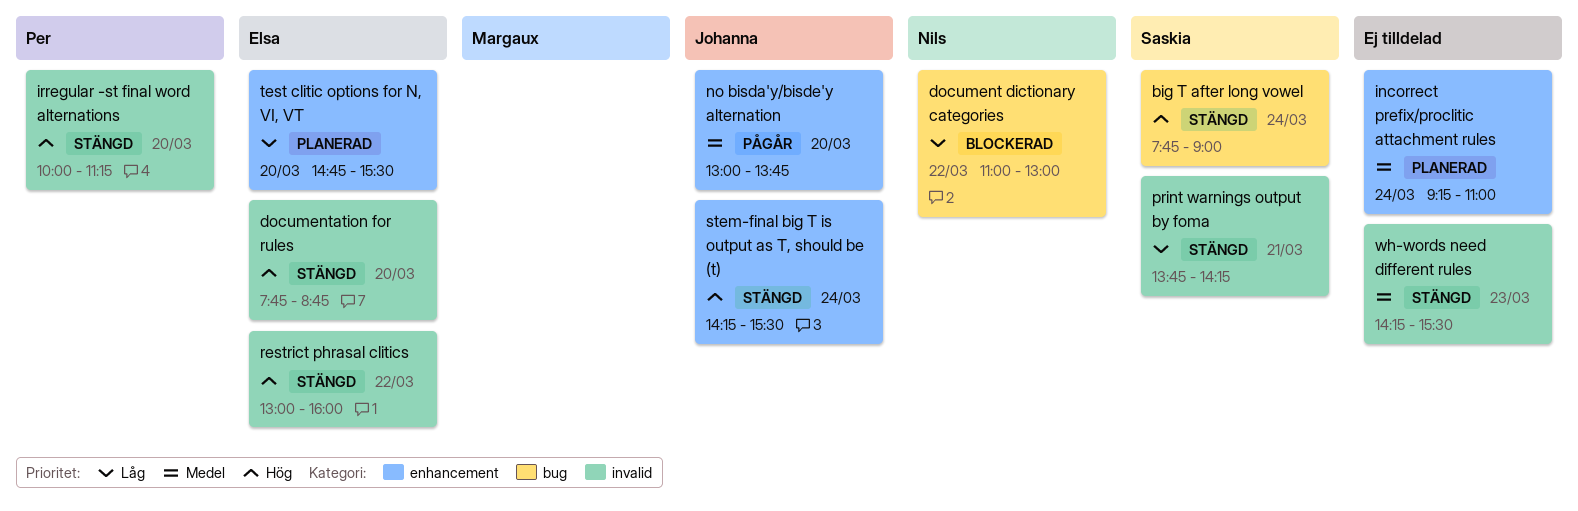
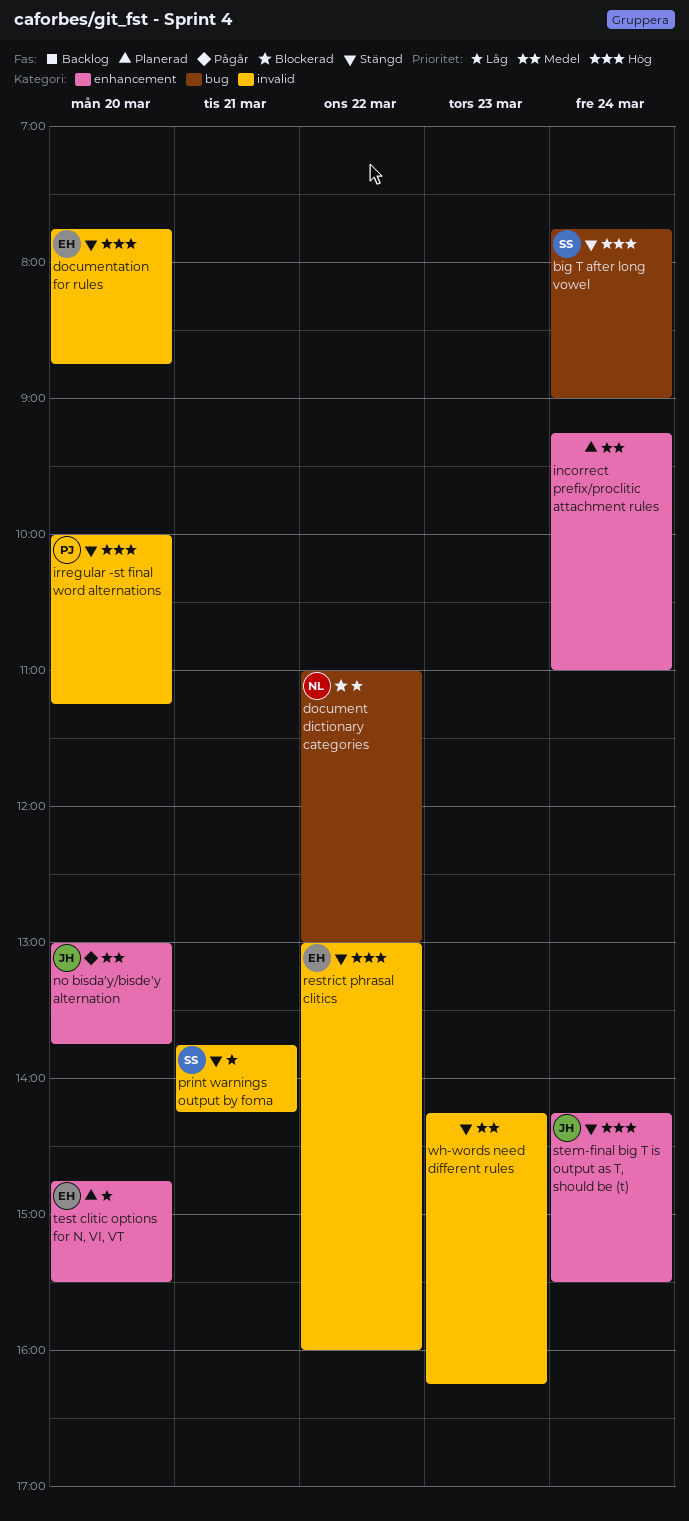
wh-words need different rules, ends: 15:30 -> 16:15

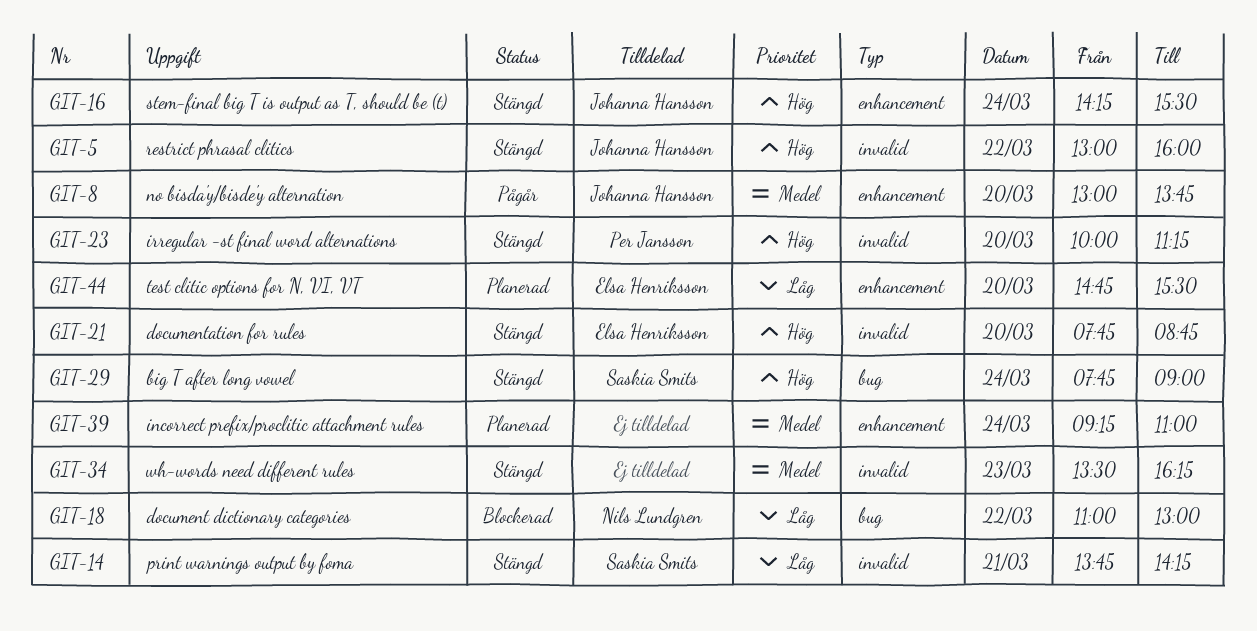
restrict phrasal clitics, owner: Elsa Henriksson -> Johanna Hansson
wh-words need different rules, begins: 14:15 -> 13:30

